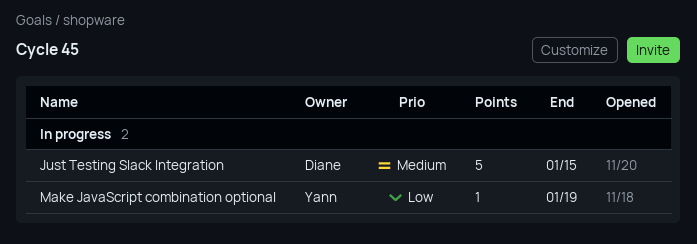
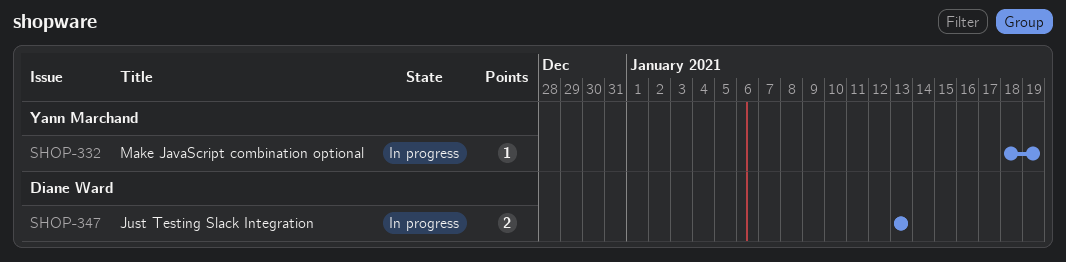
Just Testing Slack Integration, estimate: 5 -> 2
Just Testing Slack Integration, due: Jan 15 -> Jan 13

